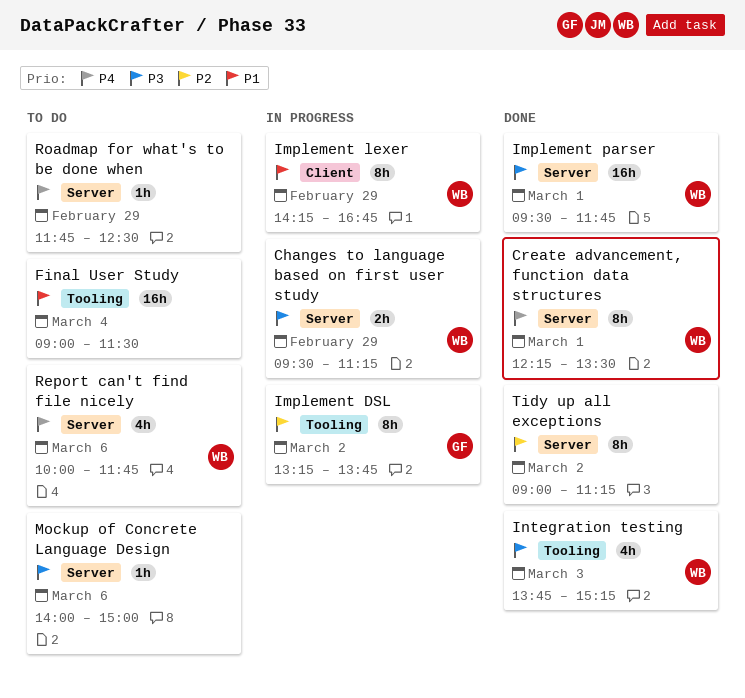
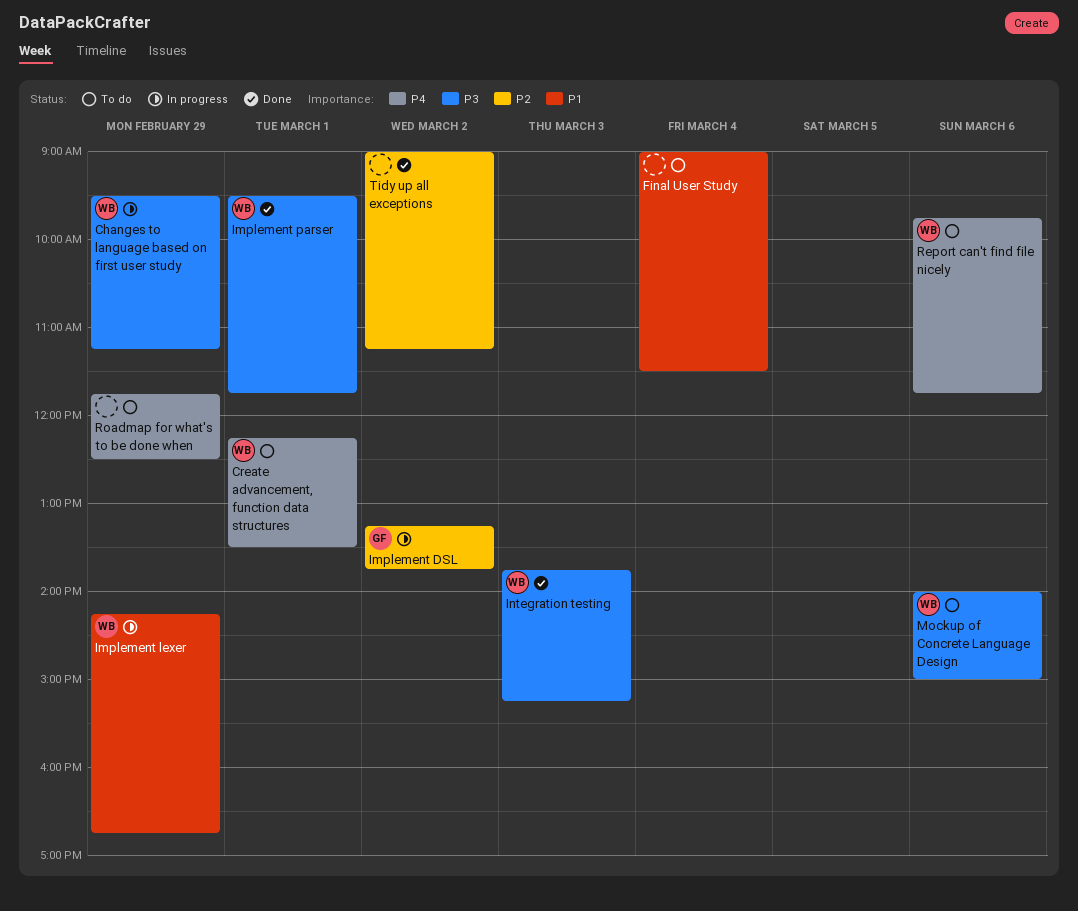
Create advancement, function data structures, status: Done -> To do
Mockup of Concrete Language Design, owner: none -> WB
Report can't find file nicely, begins: 10:00 -> 09:45

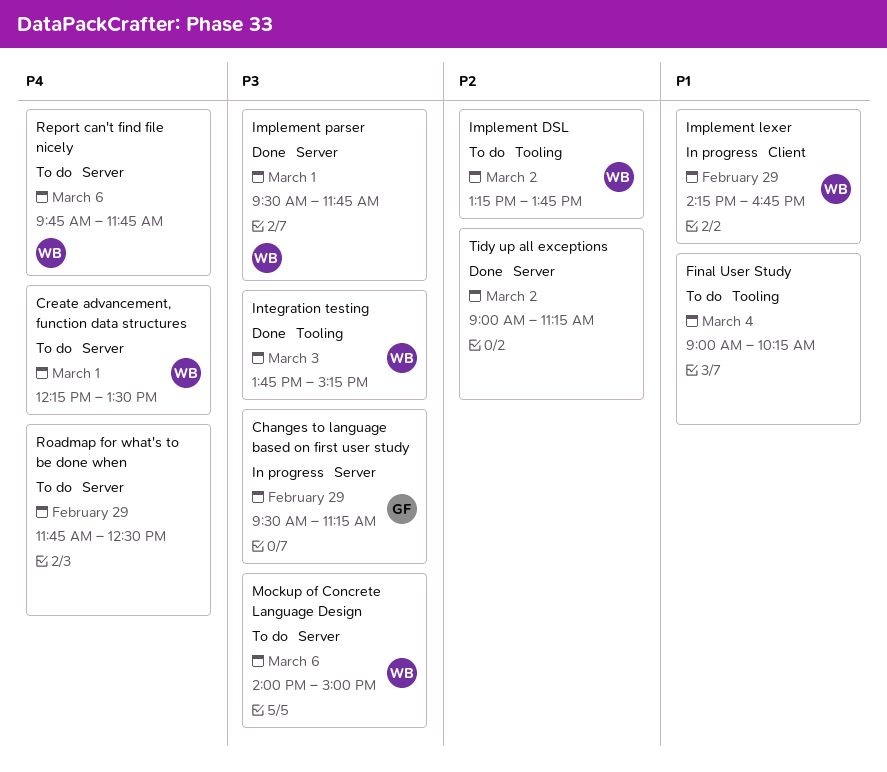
Changes to language based on first user study, owner: WB -> GF
Final User Study, ends: 11:30 -> 10:15
Implement DSL, status: In progress -> To do
Implement DSL, owner: GF -> WB

